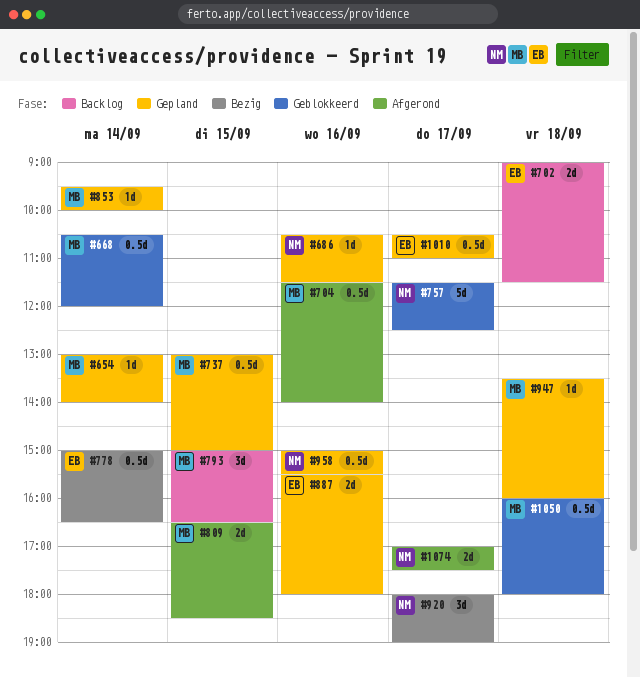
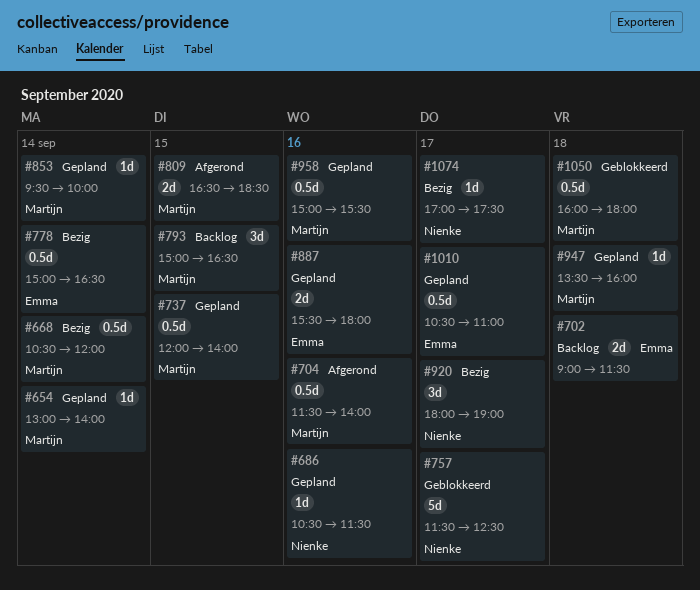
#668, status: Geblokkeerd -> Bezig
#737, begins: 13:00 -> 12:00
#737, ends: 15:00 -> 14:00
#958, owner: Nienke -> Martijn
#1074, status: Afgerond -> Bezig
#1074, estimate: 2d -> 1d

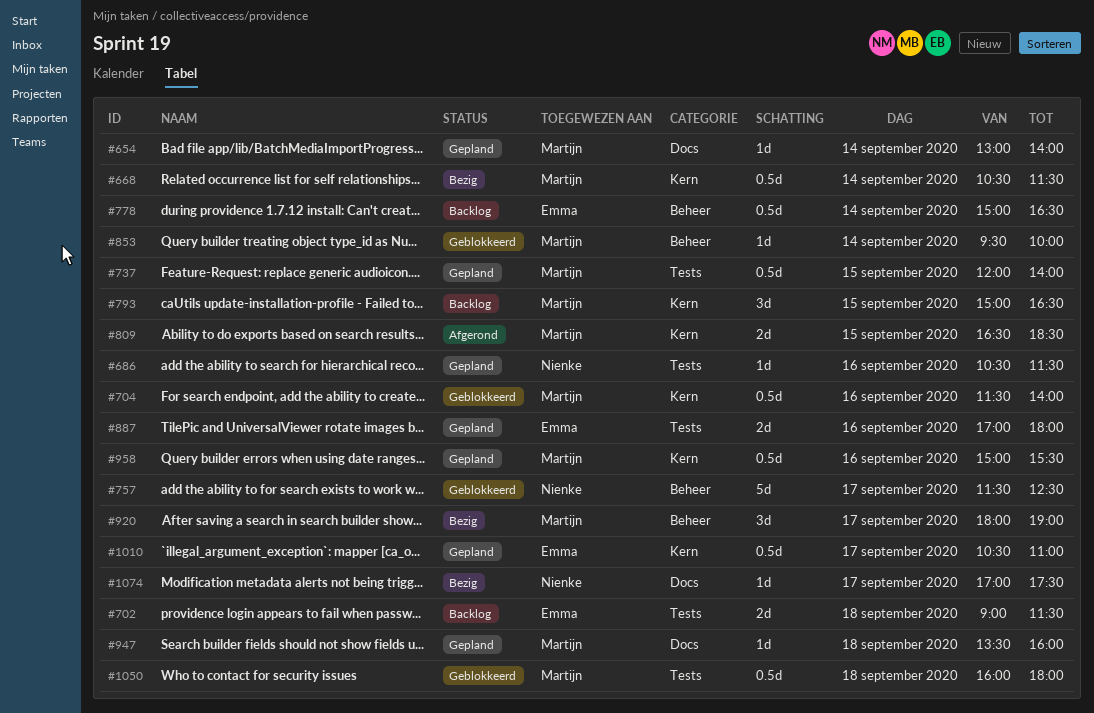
#668, ends: 12:00 -> 11:30
#704, status: Afgerond -> Geblokkeerd
#778, status: Bezig -> Backlog
#853, status: Gepland -> Geblokkeerd
#887, begins: 15:30 -> 17:00
#920, owner: Nienke -> Martijn

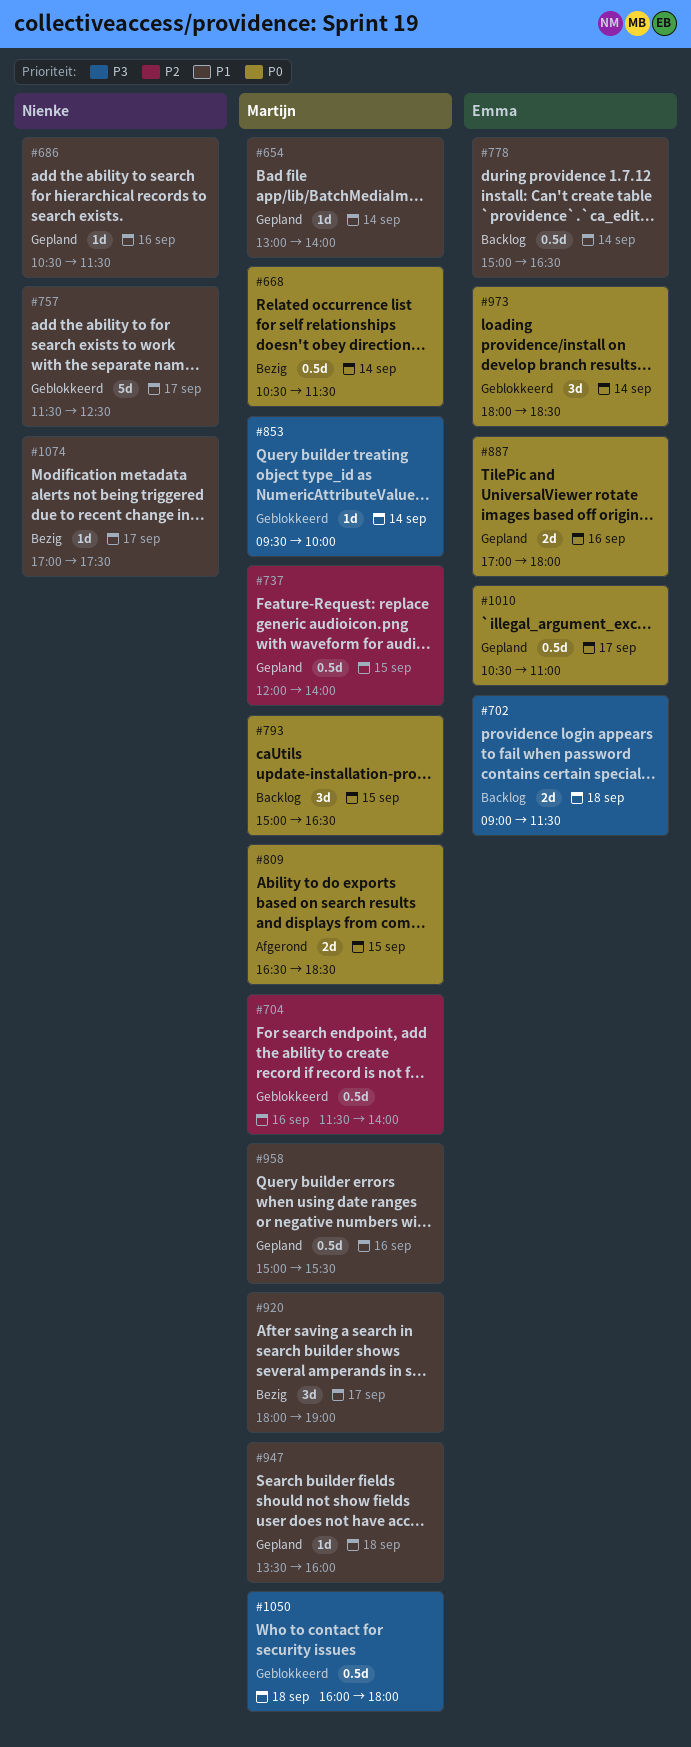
#973: none -> present

